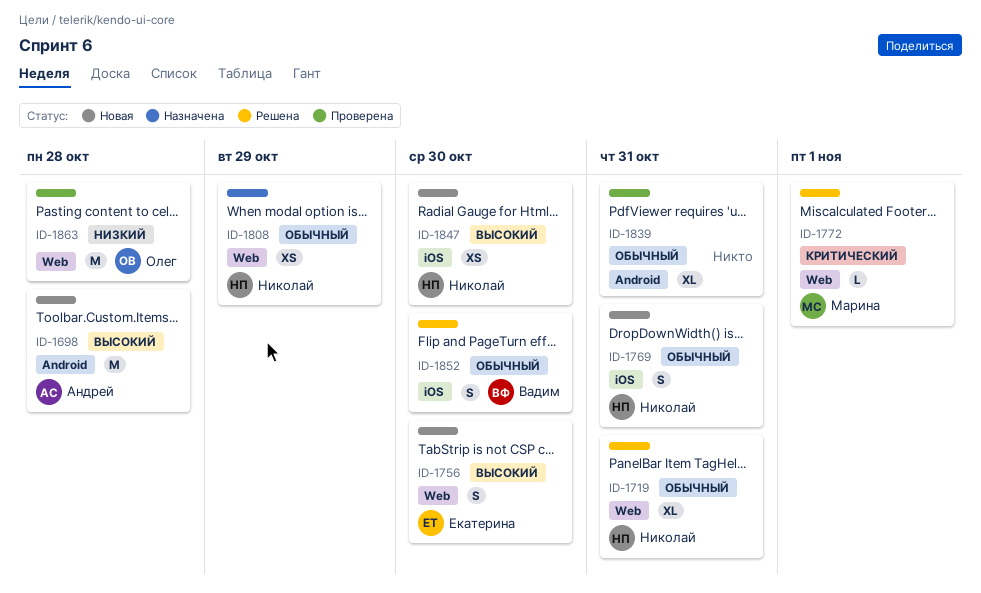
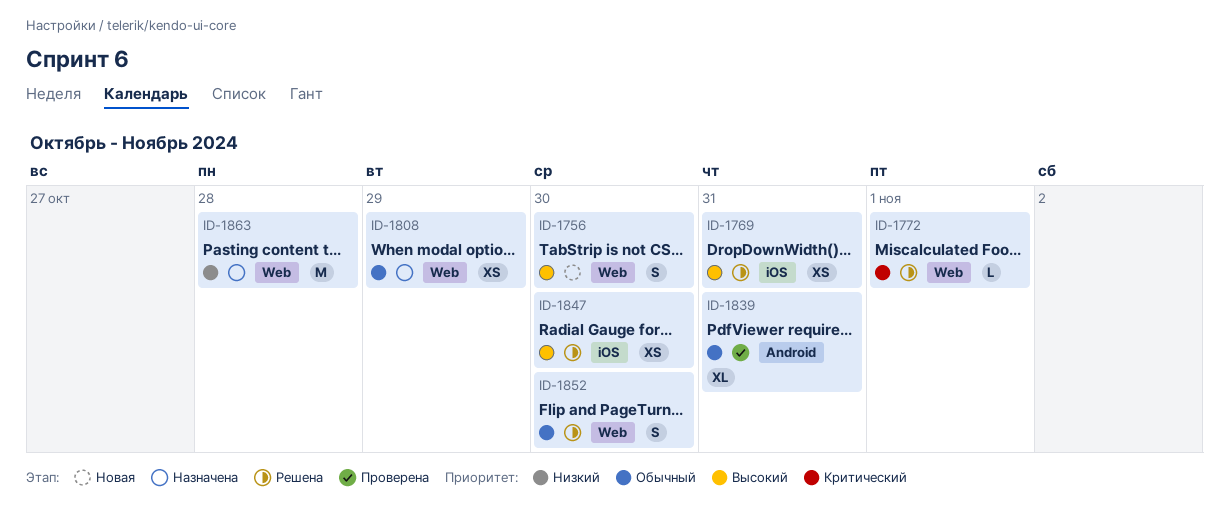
ID-1698: present -> none
ID-1719: present -> none
ID-1769, status: Новая -> Решена
ID-1769, priority: Обычный -> Высокий
ID-1769, estimate: S -> XS
ID-1847, status: Новая -> Решена
ID-1852, label: iOS -> Web
ID-1863, status: Проверена -> Назначена

